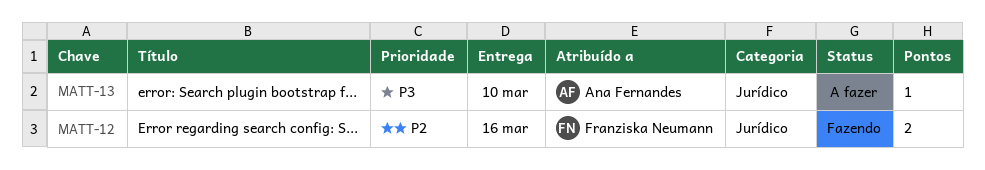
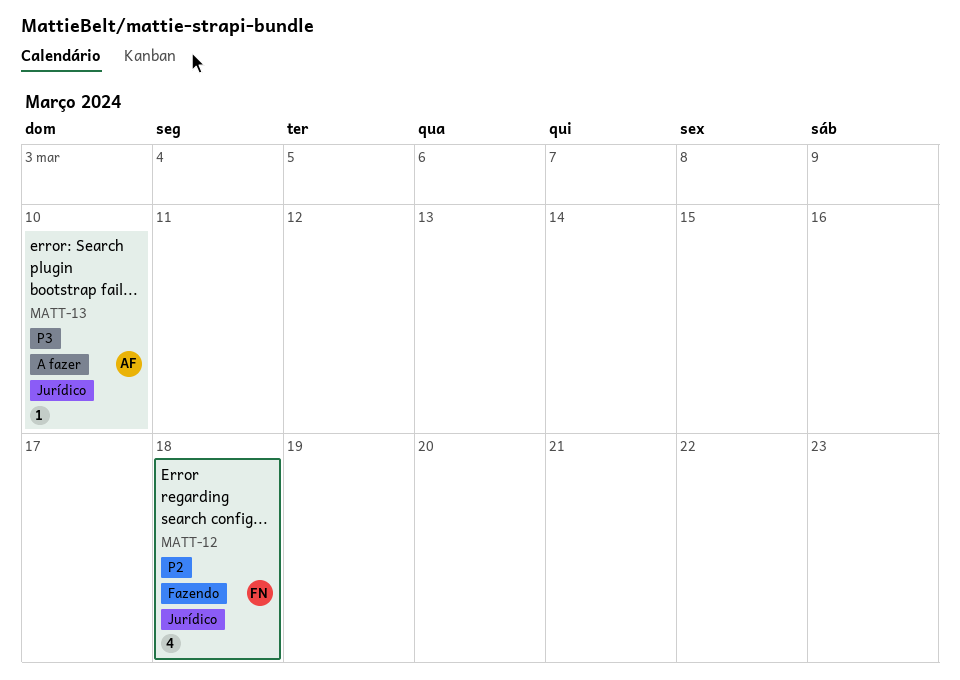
MATT-12, estimate: 2 -> 4
MATT-12, due: Mar 16 -> Mar 18

